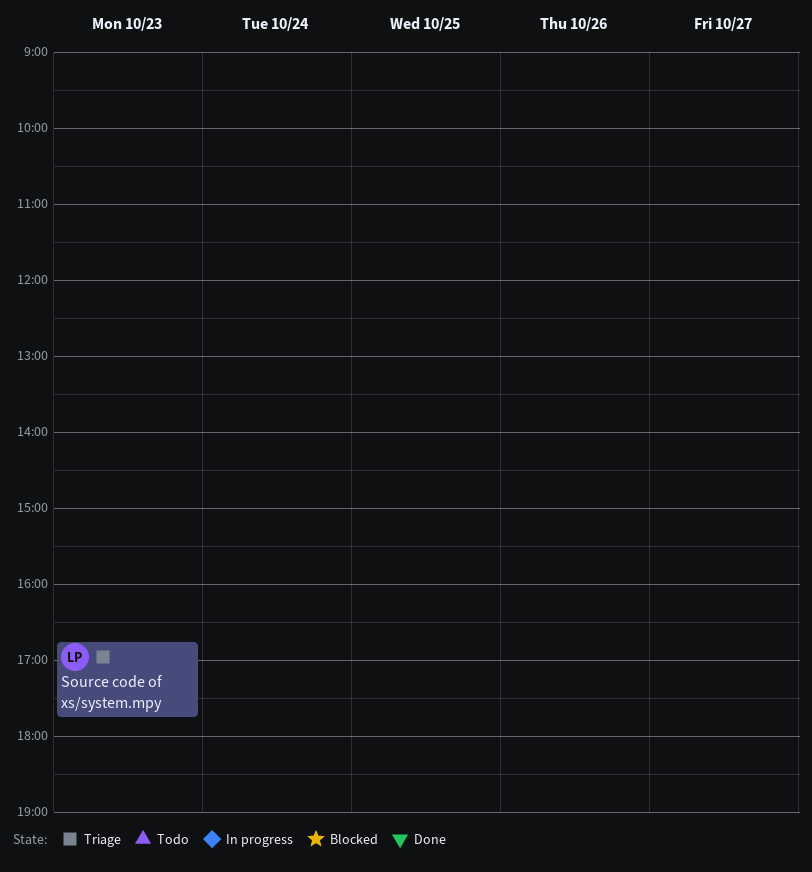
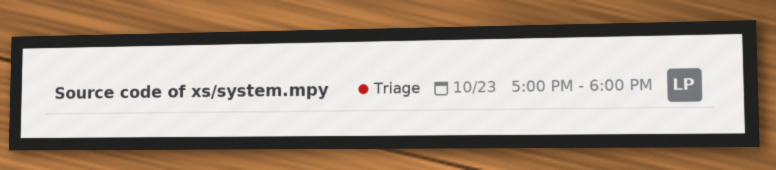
Source code of xs/system.mpy, begins: 16:45 -> 17:00
Source code of xs/system.mpy, ends: 17:45 -> 18:00

